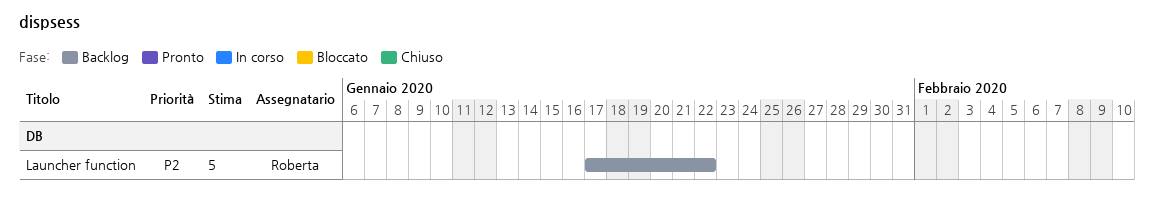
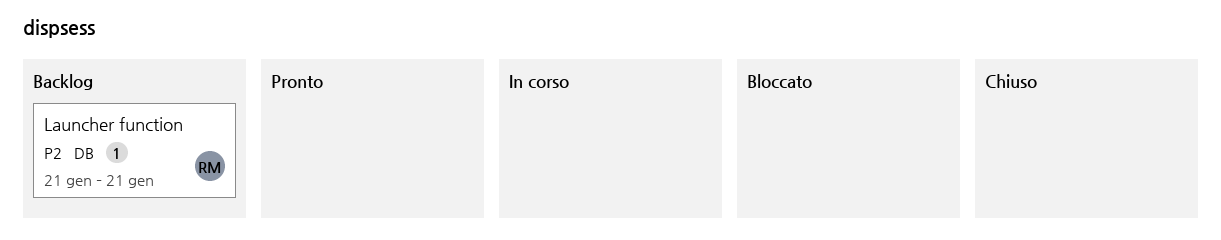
Launcher function, estimate: 5 -> 1
Launcher function, start: Jan 17 -> Jan 21
Launcher function, due: Jan 22 -> Jan 21

